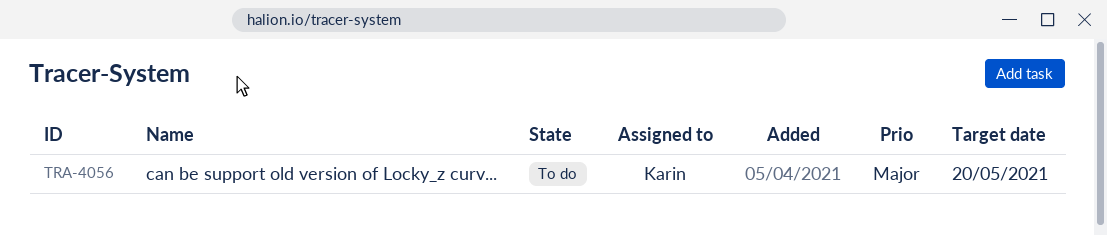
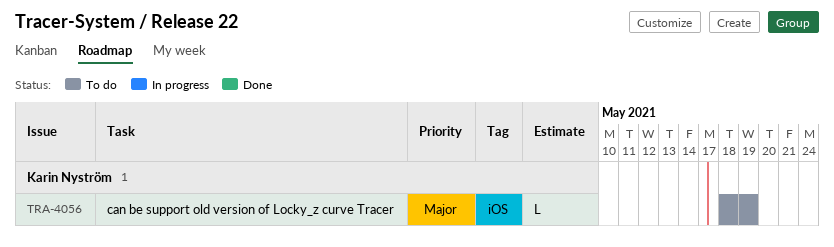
TRA-4056, due: May 20 -> May 19

